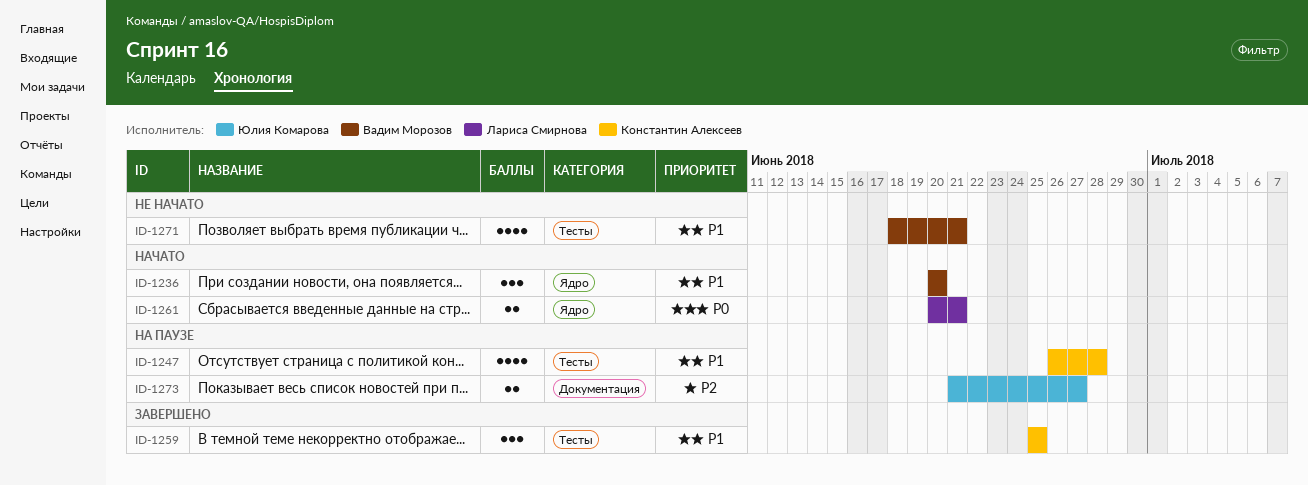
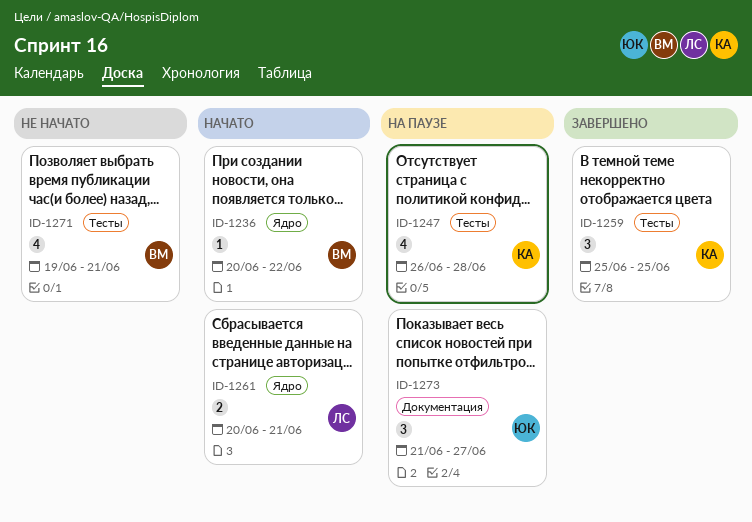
ID-1236, estimate: 3 -> 1
ID-1236, due: Jun 20 -> Jun 22
ID-1271, start: Jun 18 -> Jun 19
ID-1273, estimate: 2 -> 3

